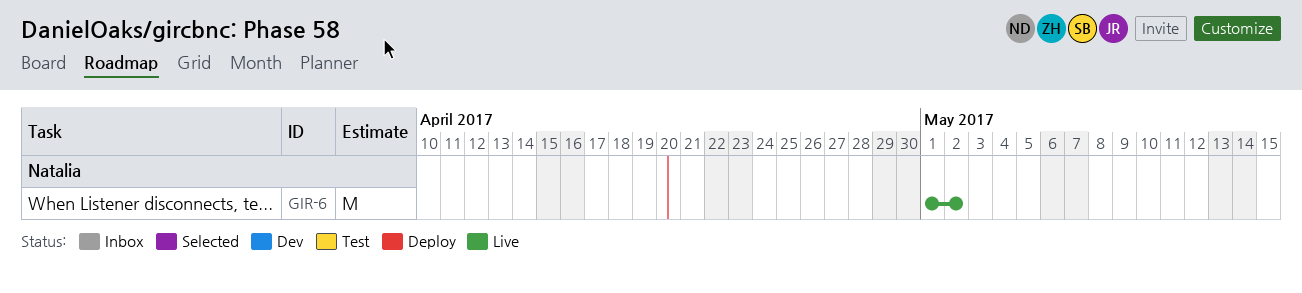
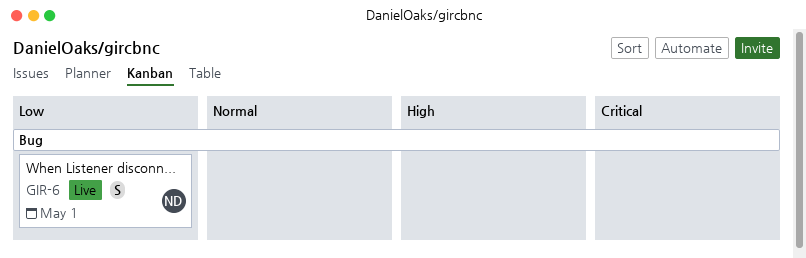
GIR-6, estimate: M -> S
GIR-6, due: May 2 -> May 1

